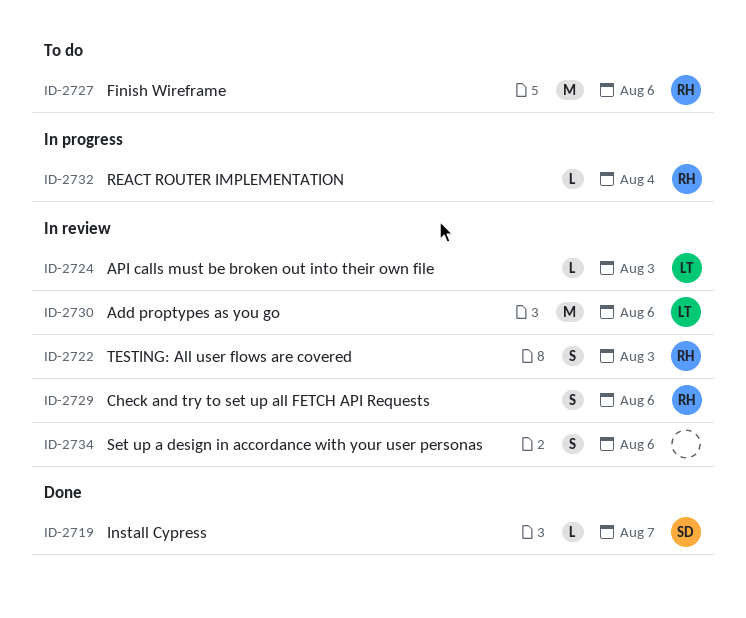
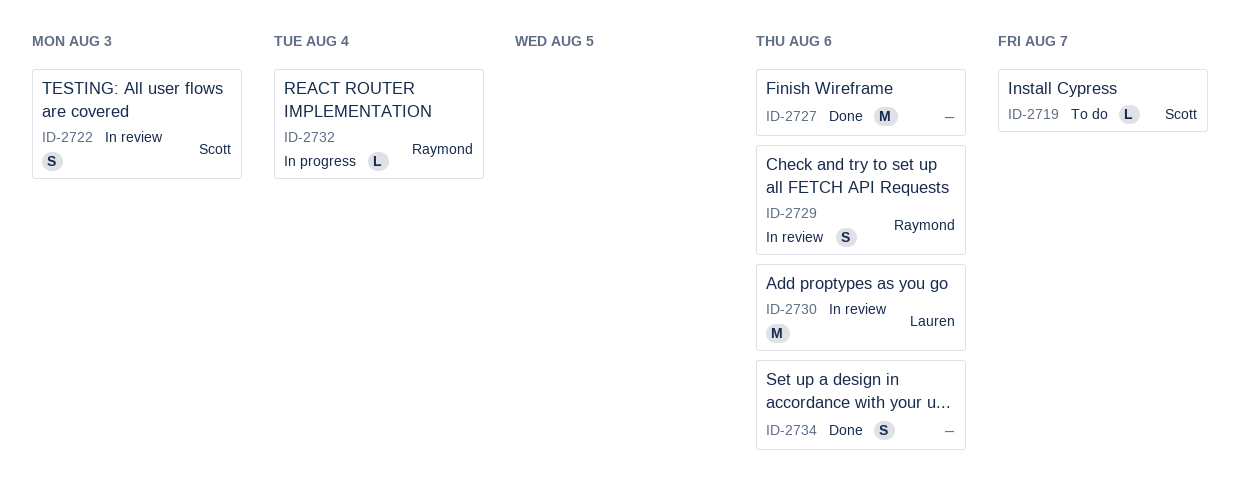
ID-2719, status: Done -> To do
ID-2722, owner: Raymond -> Scott
ID-2724: present -> none
ID-2727, status: To do -> Done
ID-2727, owner: Raymond -> none
ID-2734, status: In review -> Done

